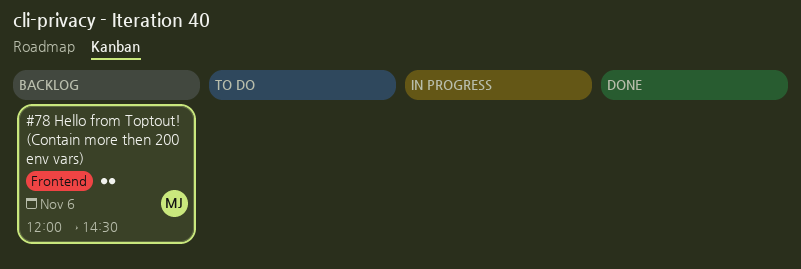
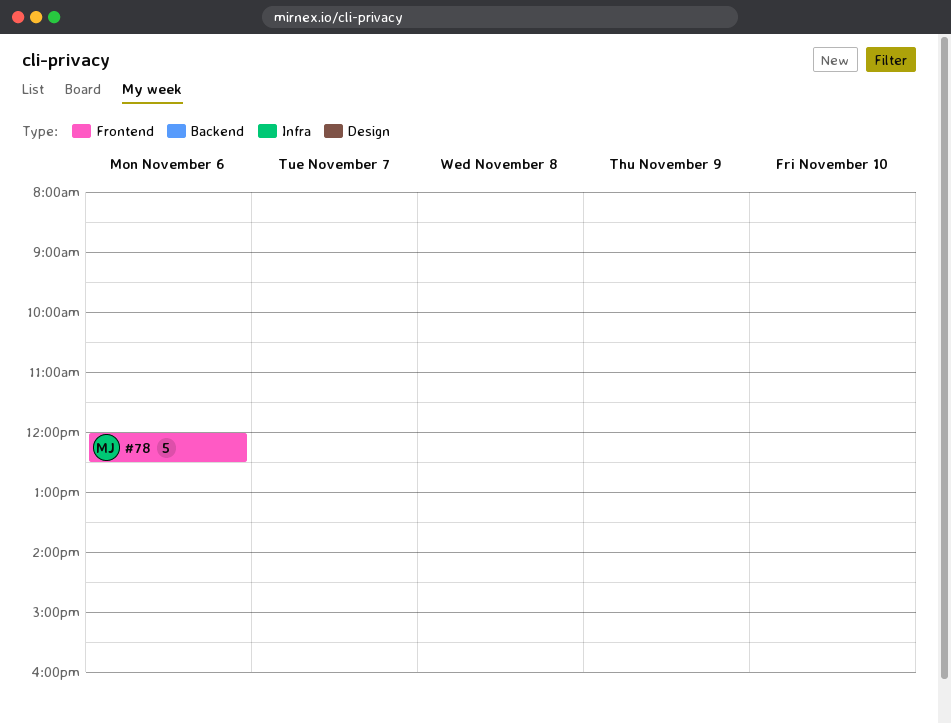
#78, estimate: 2 -> 5
#78, ends: 14:30 -> 12:30

